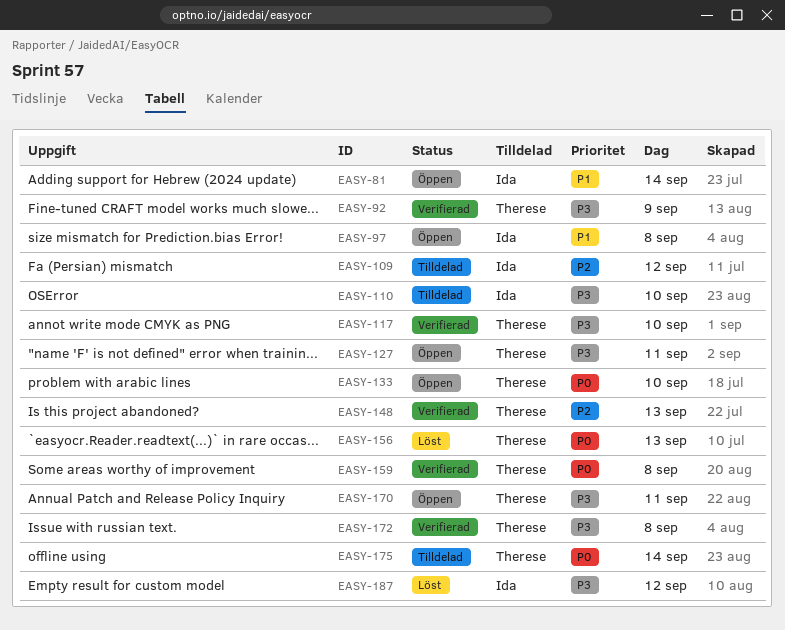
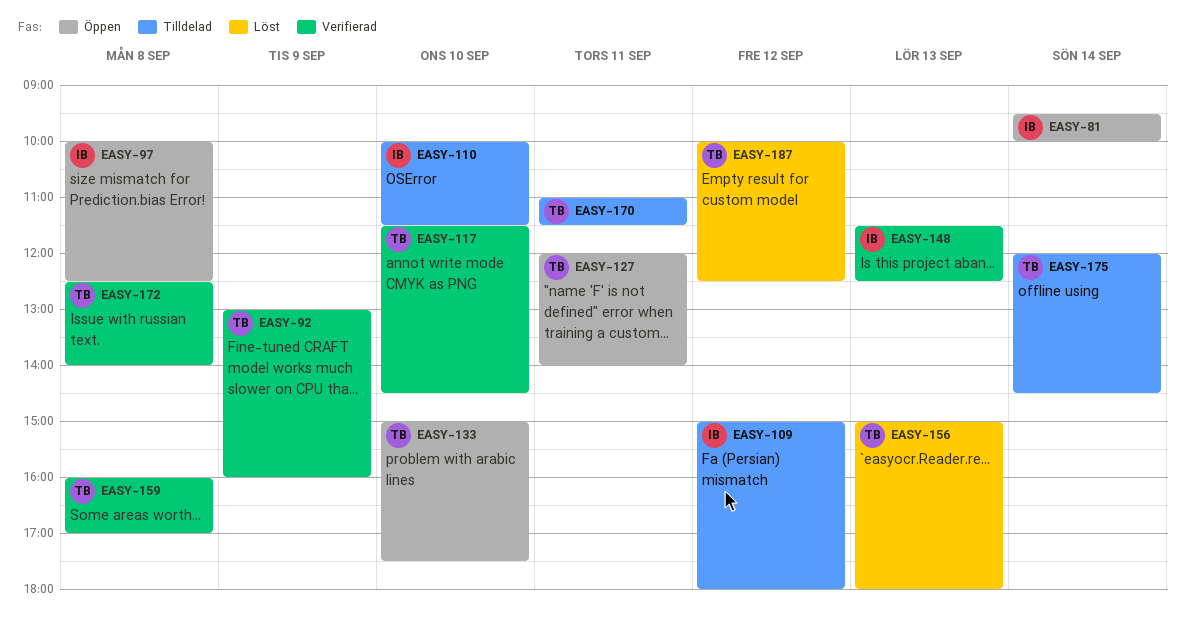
EASY-148, owner: Therese -> Ida
EASY-170, status: Öppen -> Tilldelad
EASY-187, owner: Ida -> Therese

